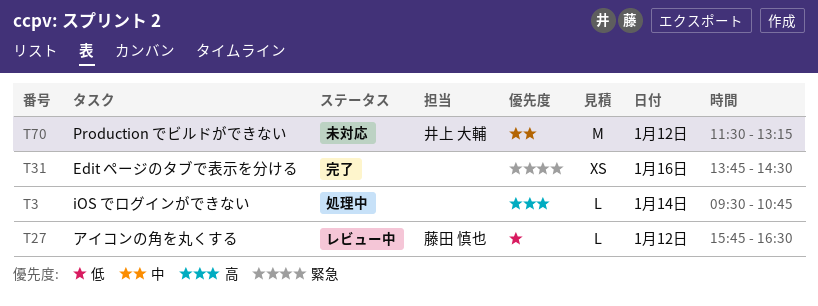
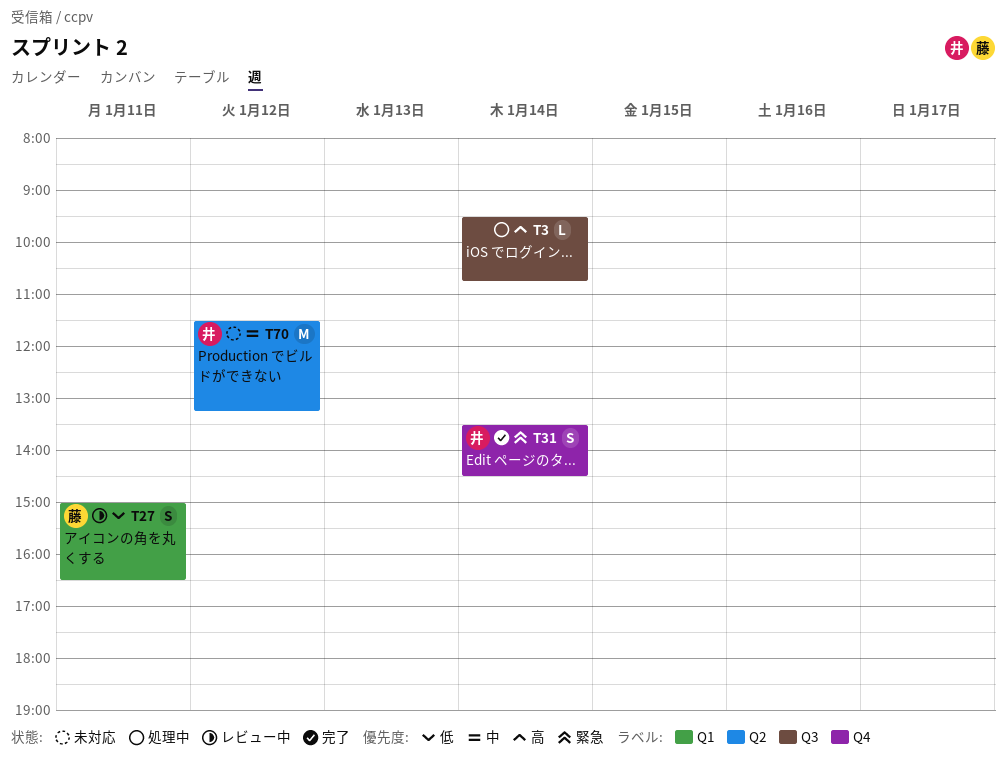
T27, estimate: L -> S
T27, day: Jan 12 -> Jan 11
T27, begins: 15:45 -> 15:00
T31, owner: none -> 井上 大輔
T31, estimate: XS -> S
T31, day: Jan 16 -> Jan 14
T31, begins: 13:45 -> 13:30

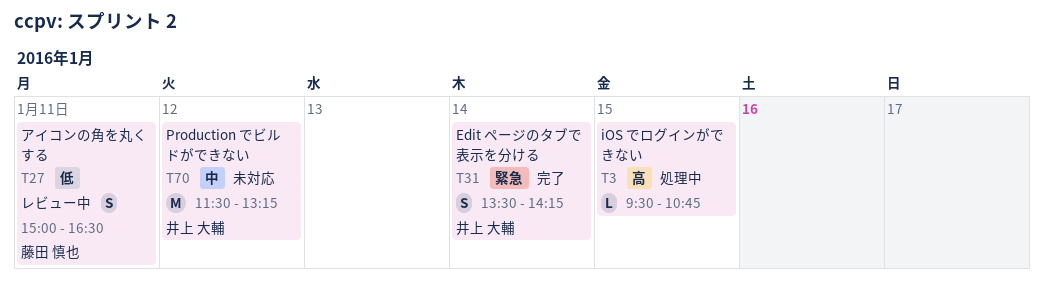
T3, day: Jan 14 -> Jan 15
T31, ends: 14:30 -> 14:15

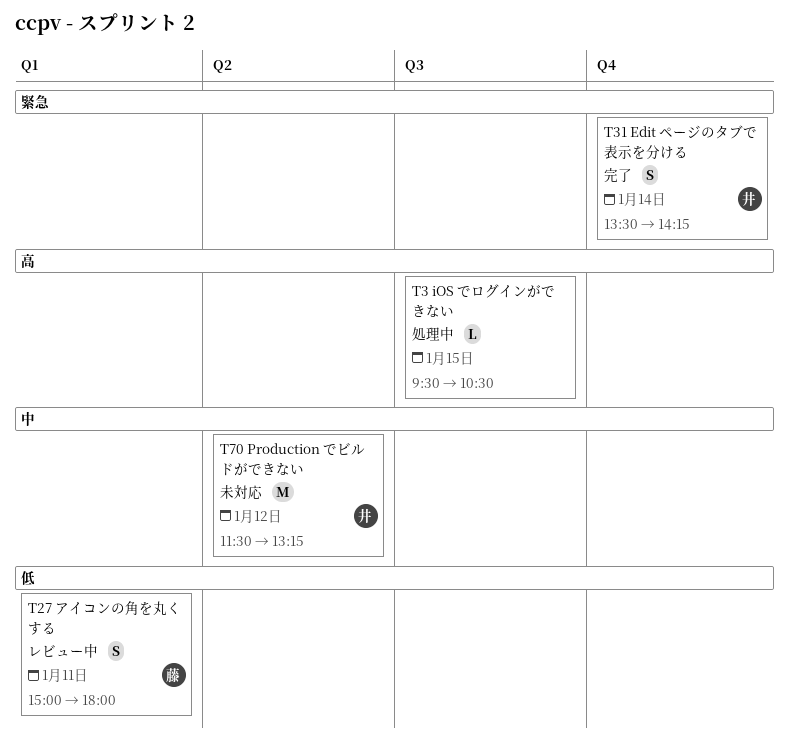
T3, ends: 10:45 -> 10:30
T27, ends: 16:30 -> 18:00

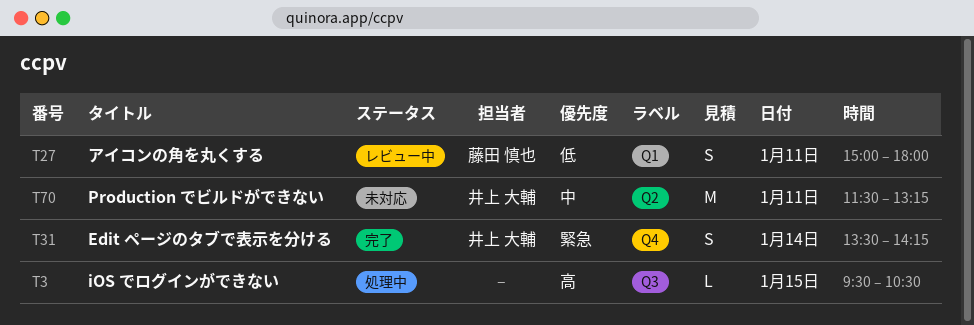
T70, day: Jan 12 -> Jan 11

